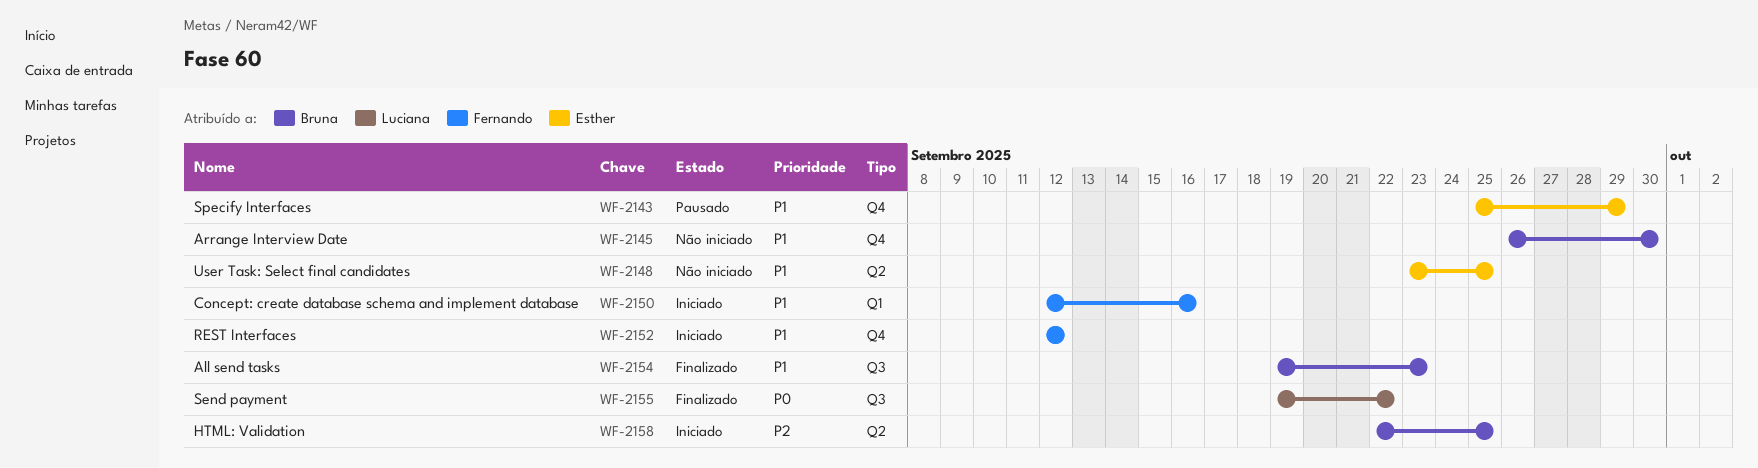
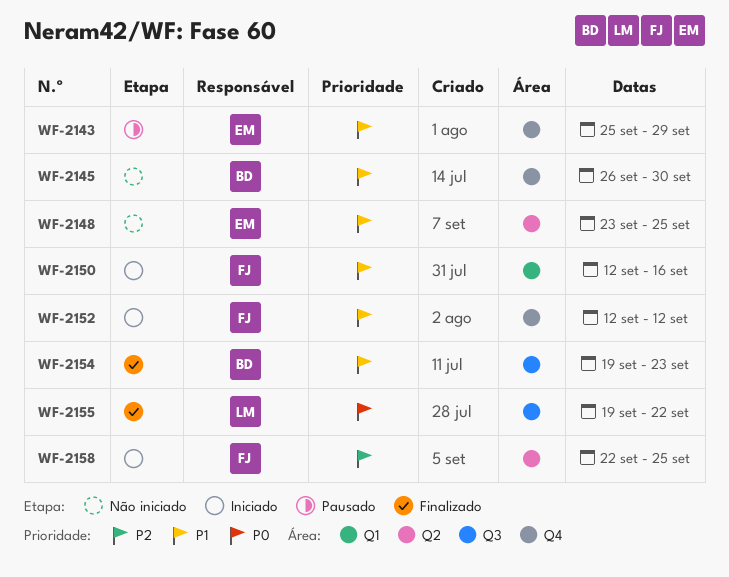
WF-2158, owner: Bruna -> Fernando

